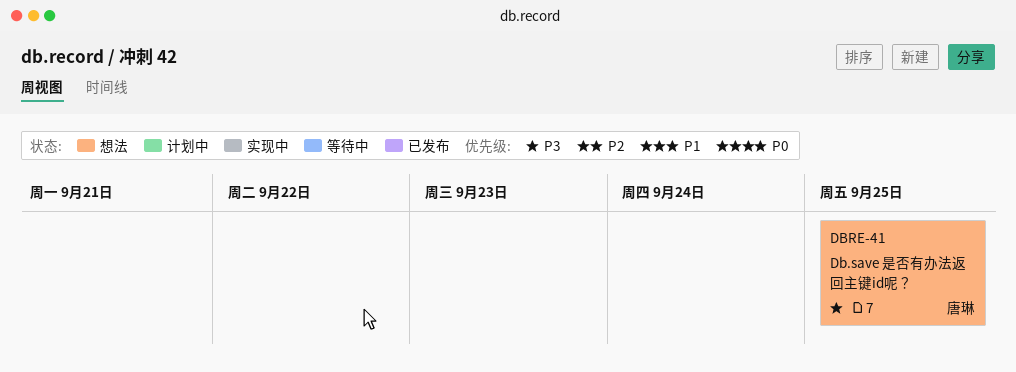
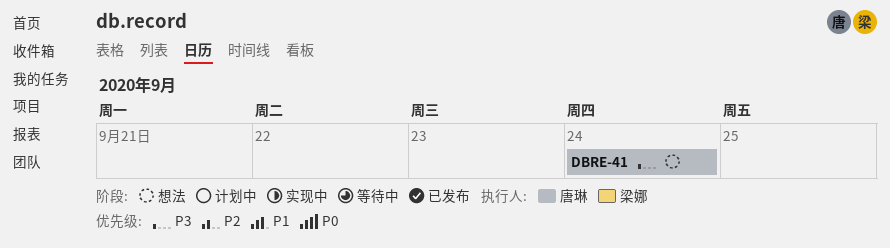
DBRE-41, due: Sep 25 -> Sep 24

